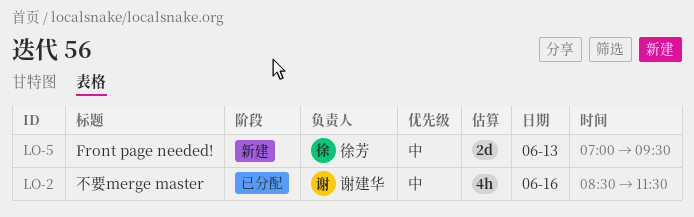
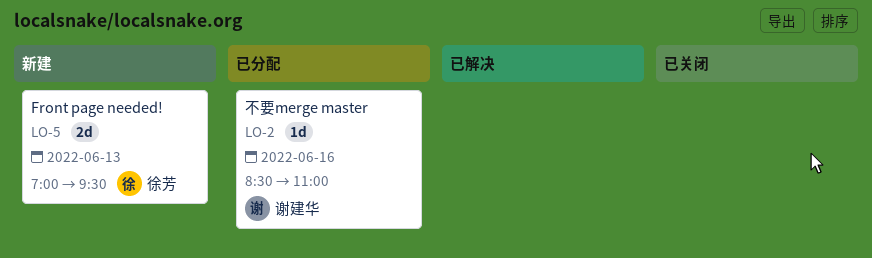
LO-2, estimate: 4h -> 1d
LO-2, ends: 11:30 -> 11:00

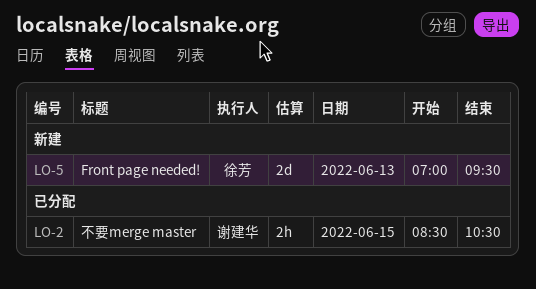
LO-2, estimate: 1d -> 2h
LO-2, day: Jun 16 -> Jun 15
LO-2, ends: 11:00 -> 10:30

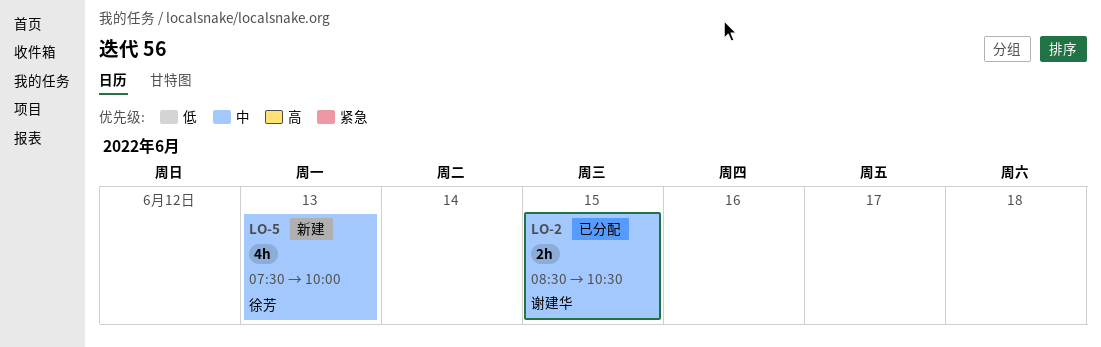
LO-5, estimate: 2d -> 4h
LO-5, begins: 07:00 -> 07:30
LO-5, ends: 09:30 -> 10:00

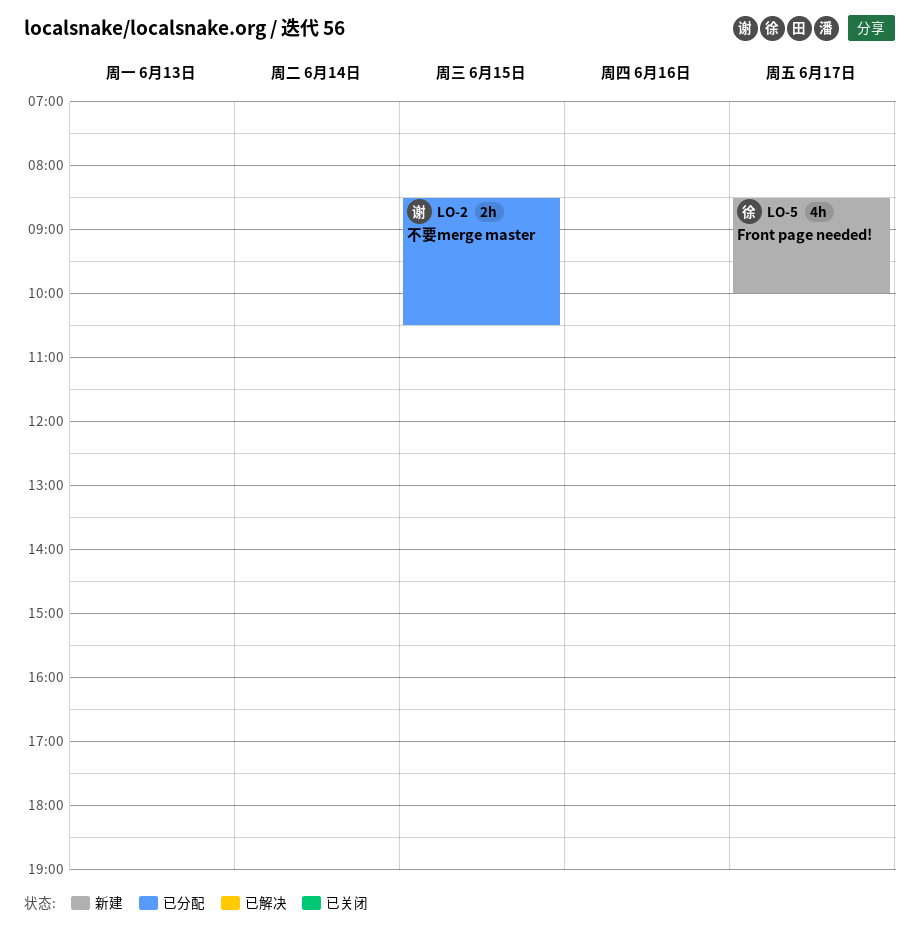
LO-5, day: Jun 13 -> Jun 17
LO-5, begins: 07:30 -> 08:30

